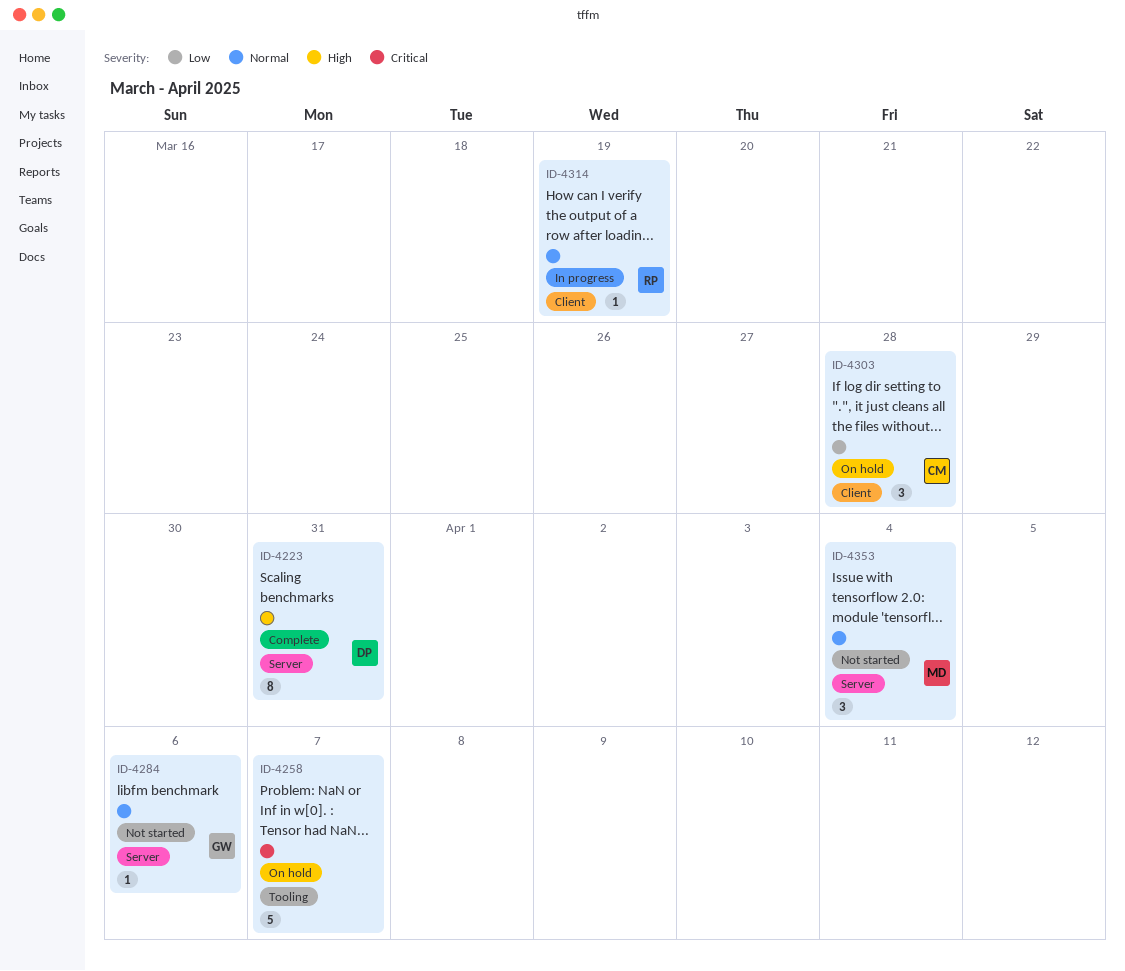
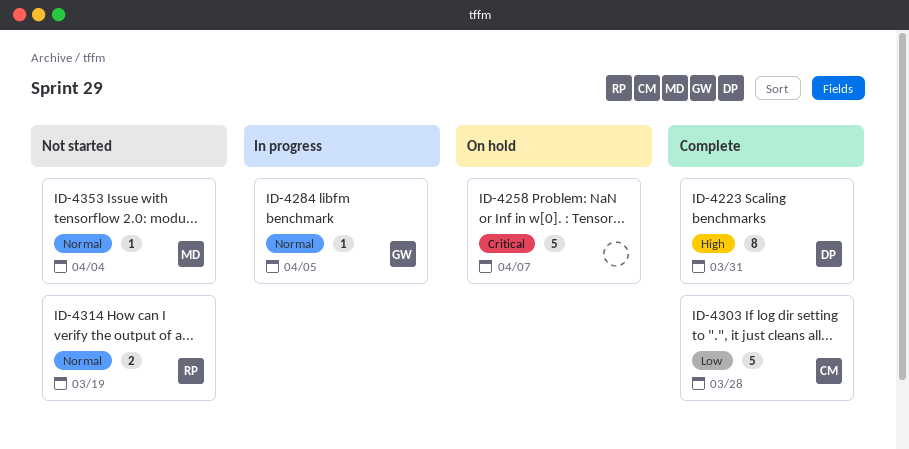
ID-4284, status: Not started -> In progress
ID-4284, due: Apr 6 -> Apr 5
ID-4303, status: On hold -> Complete
ID-4303, estimate: 3 -> 5
ID-4314, status: In progress -> Not started
ID-4314, estimate: 1 -> 2
ID-4353, estimate: 3 -> 1

